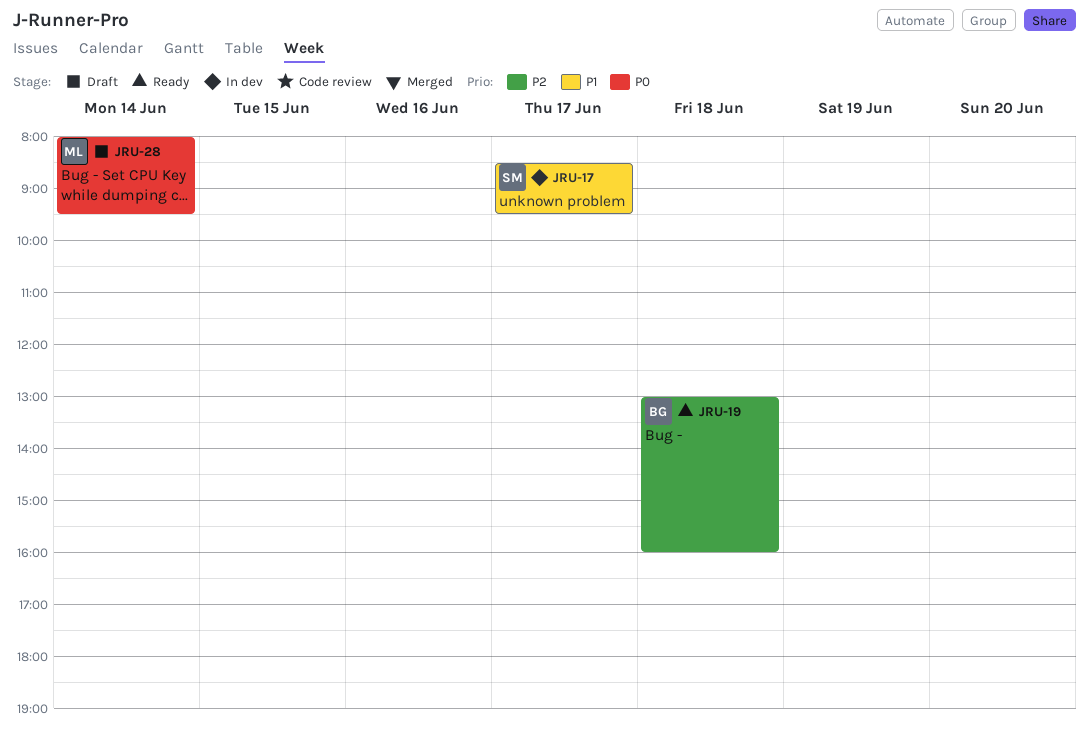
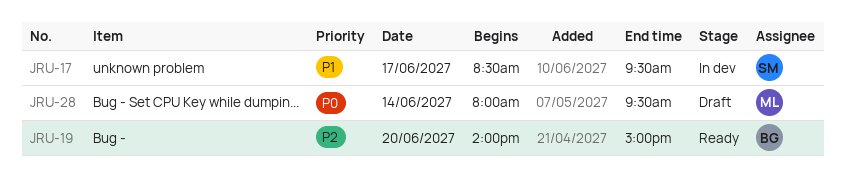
JRU-19, day: Jun 18 -> Jun 20
JRU-19, begins: 13:00 -> 14:00
JRU-19, ends: 16:00 -> 15:00

